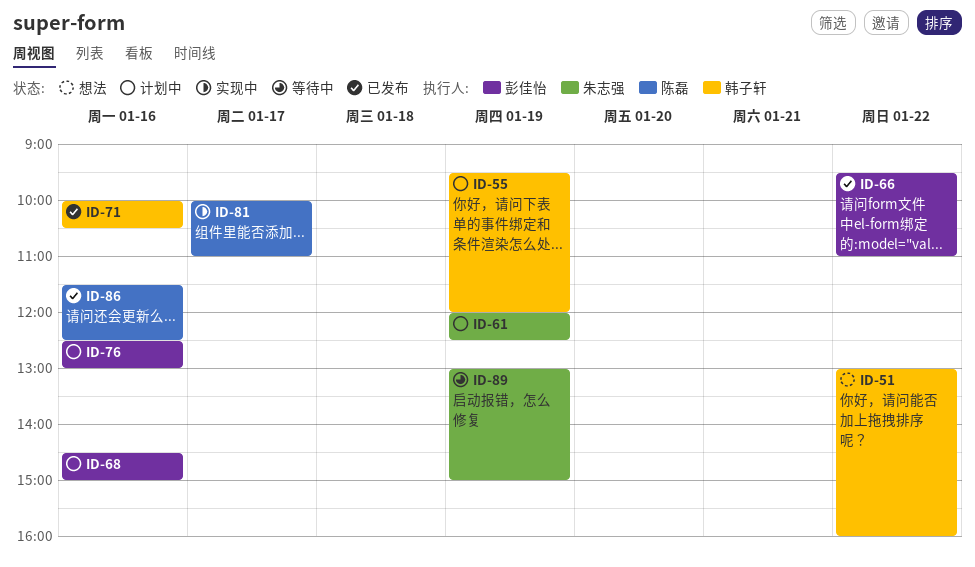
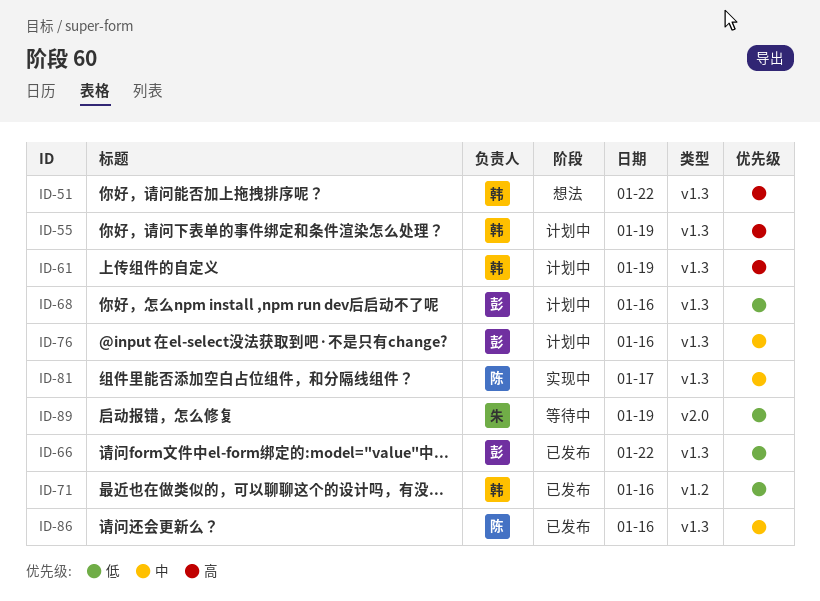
ID-61, owner: 朱志强 -> 韩子轩

